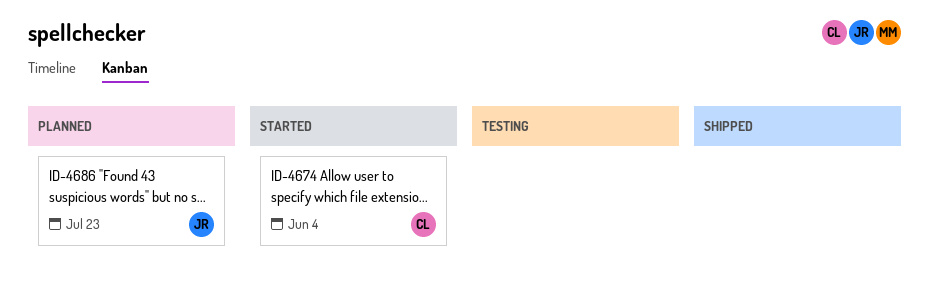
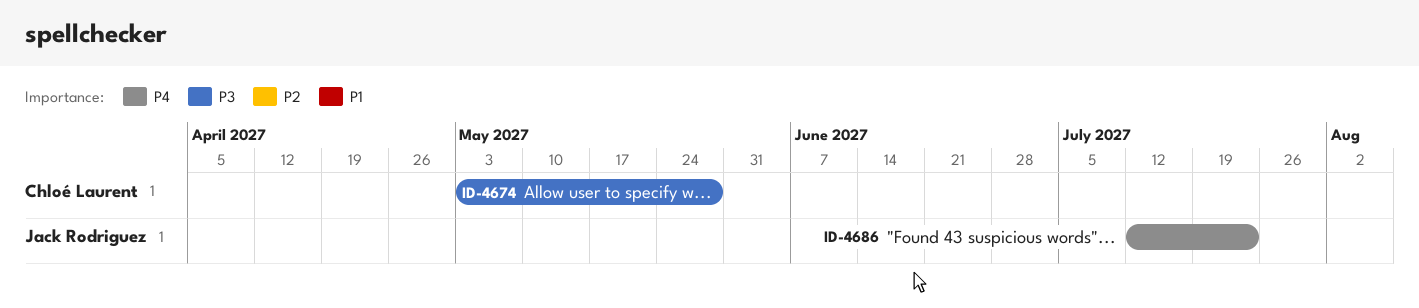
ID-4674, due: Jun 4 -> May 28

